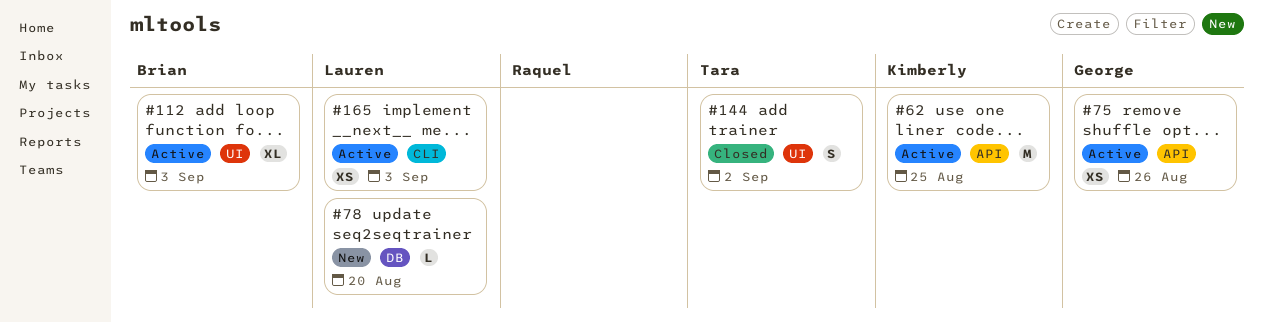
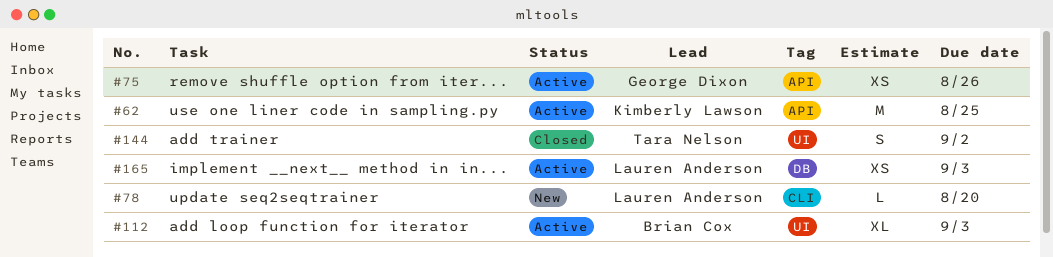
#78, label: DB -> CLI
#165, label: CLI -> DB

